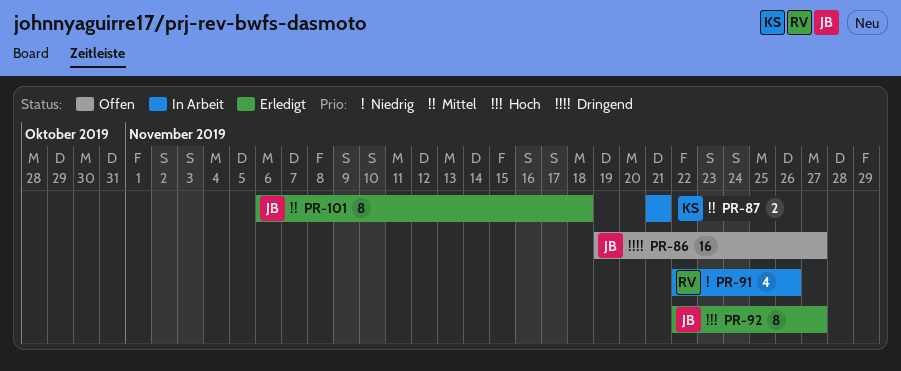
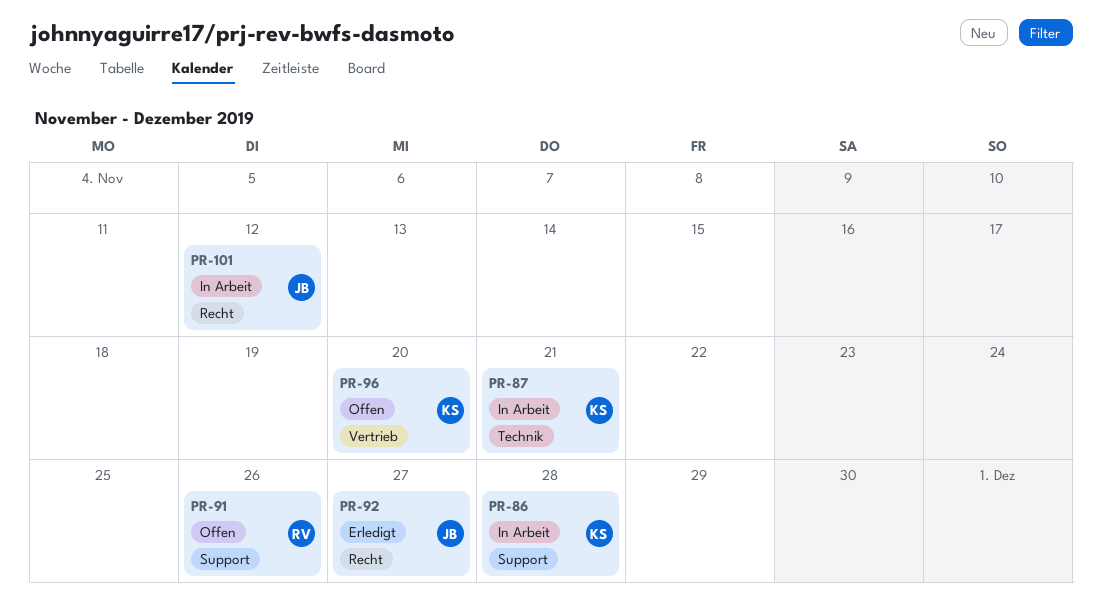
PR-86, status: Offen -> In Arbeit
PR-86, owner: JB -> KS
PR-86, due: Nov 27 -> Nov 28
PR-91, status: In Arbeit -> Offen
PR-96: none -> present
PR-101, status: Erledigt -> In Arbeit
PR-101, due: Nov 18 -> Nov 12

